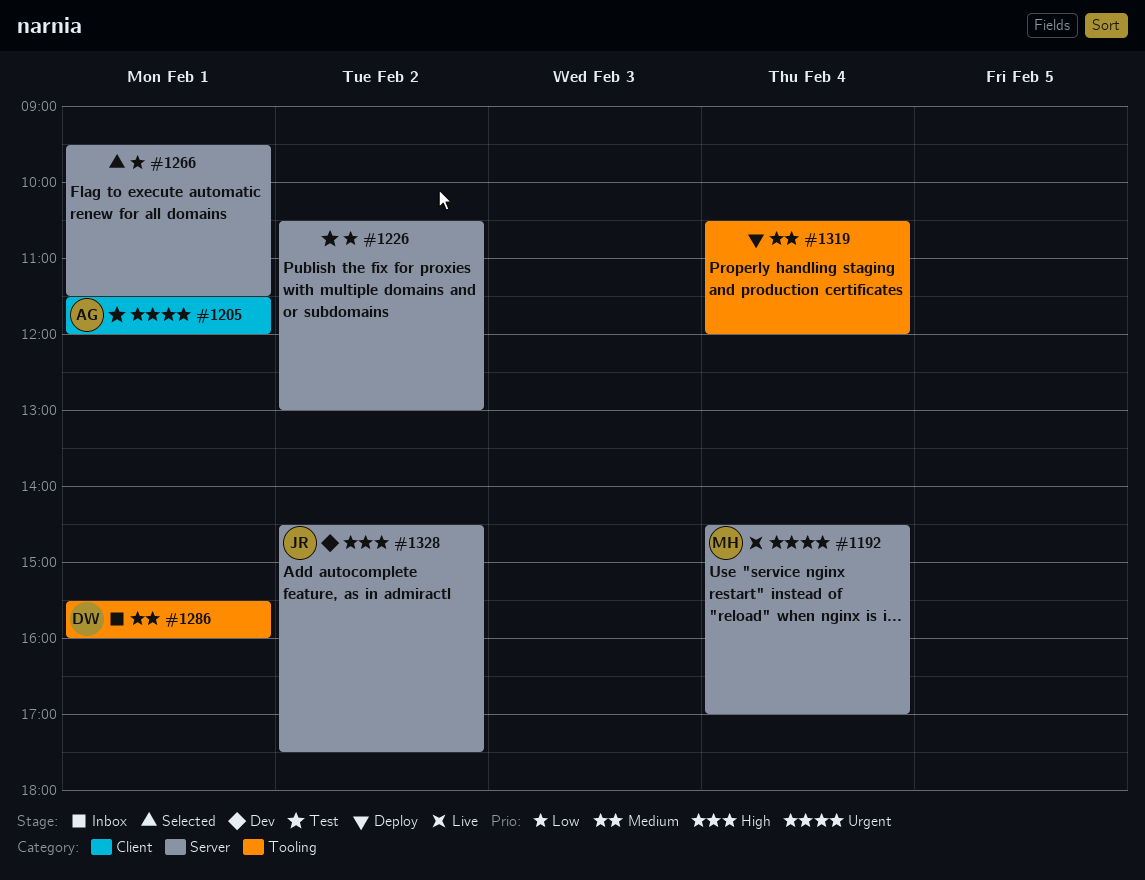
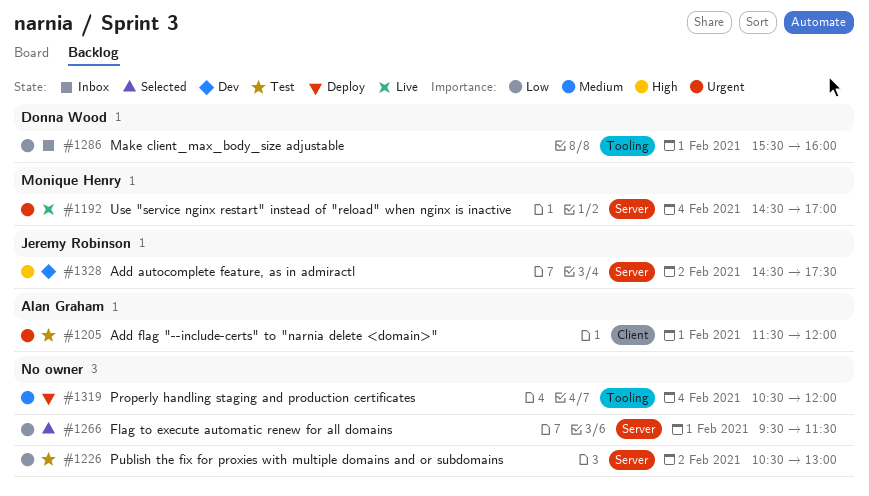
#1286, priority: Medium -> Low

